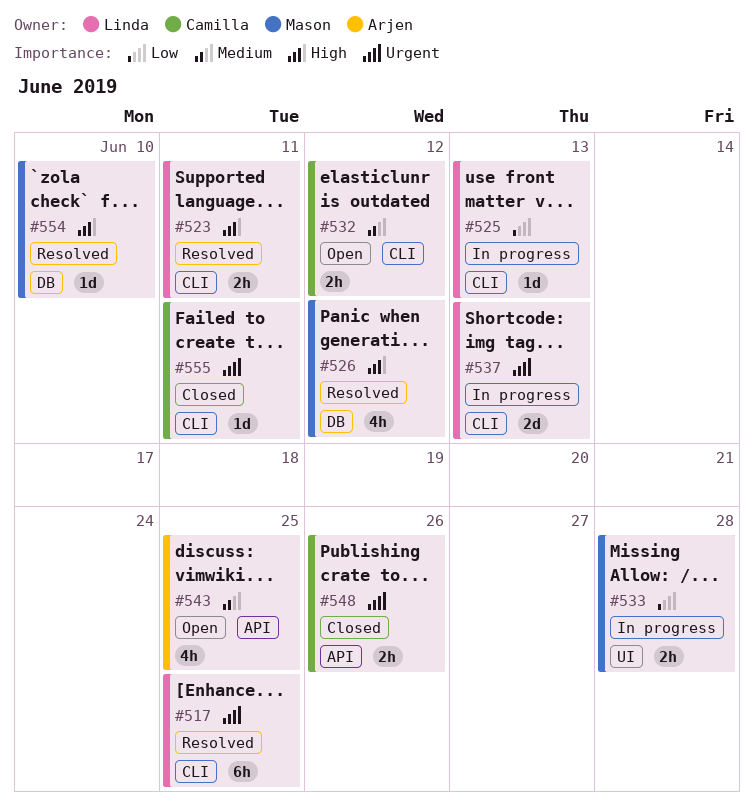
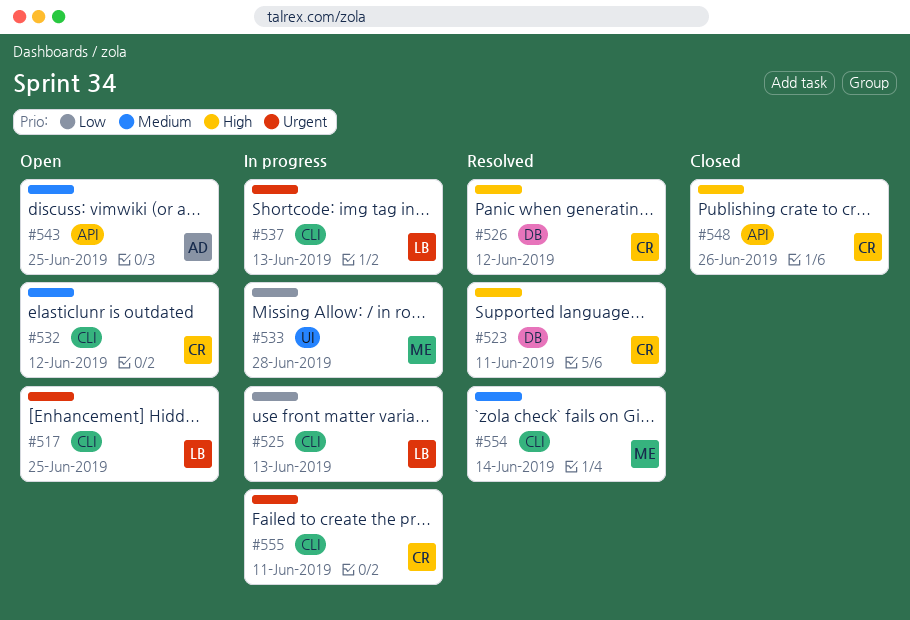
#517, status: Resolved -> Open
#523, owner: Linda -> Camilla
#523, label: CLI -> DB
#526, owner: Mason -> Camilla
#548, priority: Urgent -> High
#554, priority: High -> Medium
#554, label: DB -> CLI
#554, due: Jun 10 -> Jun 14
#555, status: Closed -> In progress

